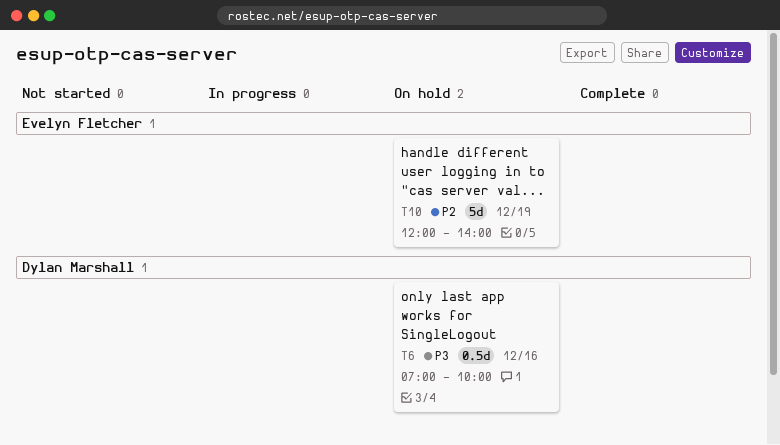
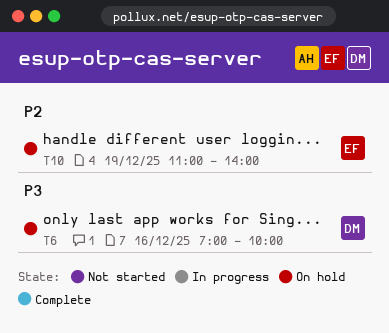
T10, begins: 12:00 -> 11:00

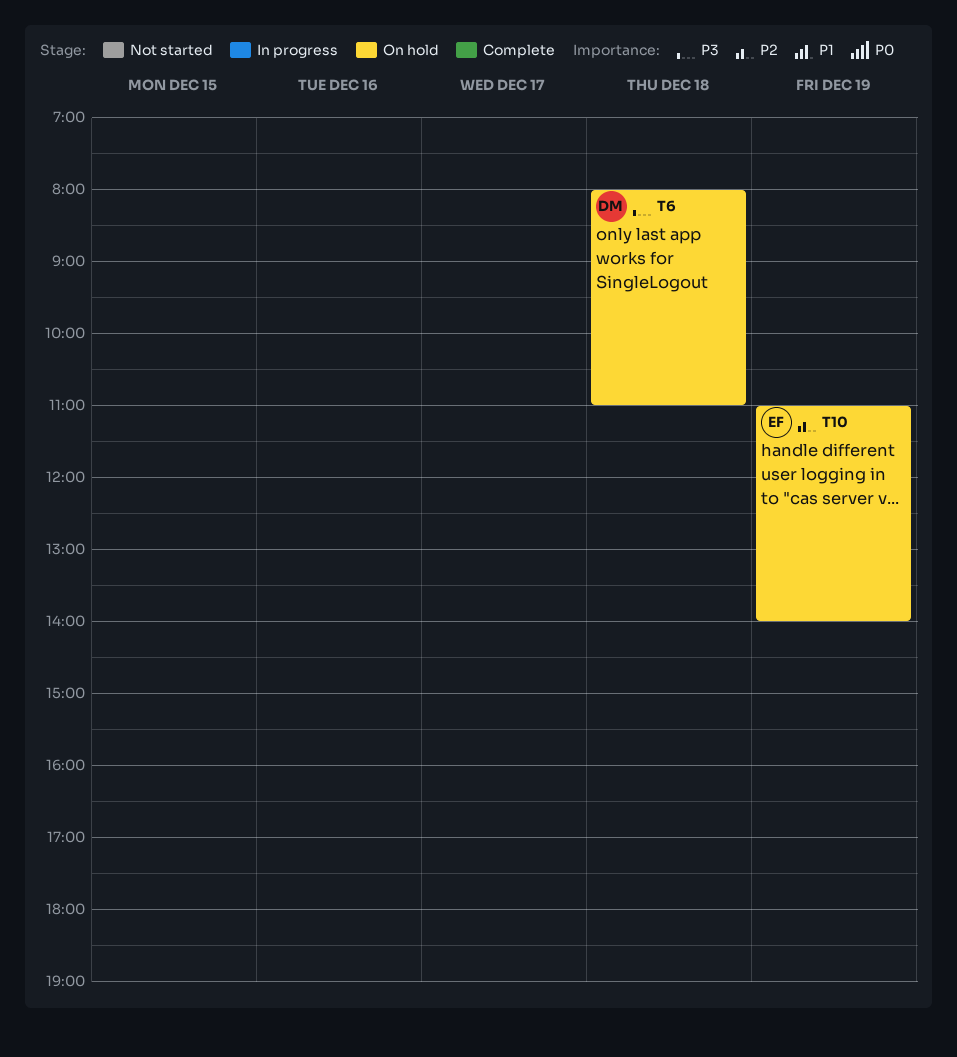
T6, day: Dec 16 -> Dec 18
T6, begins: 07:00 -> 08:00
T6, ends: 10:00 -> 11:00

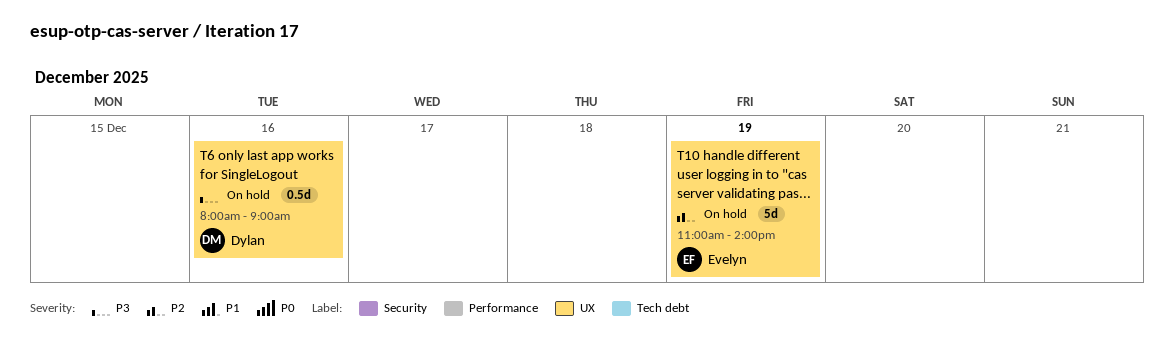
T6, day: Dec 18 -> Dec 16
T6, ends: 11:00 -> 09:00

